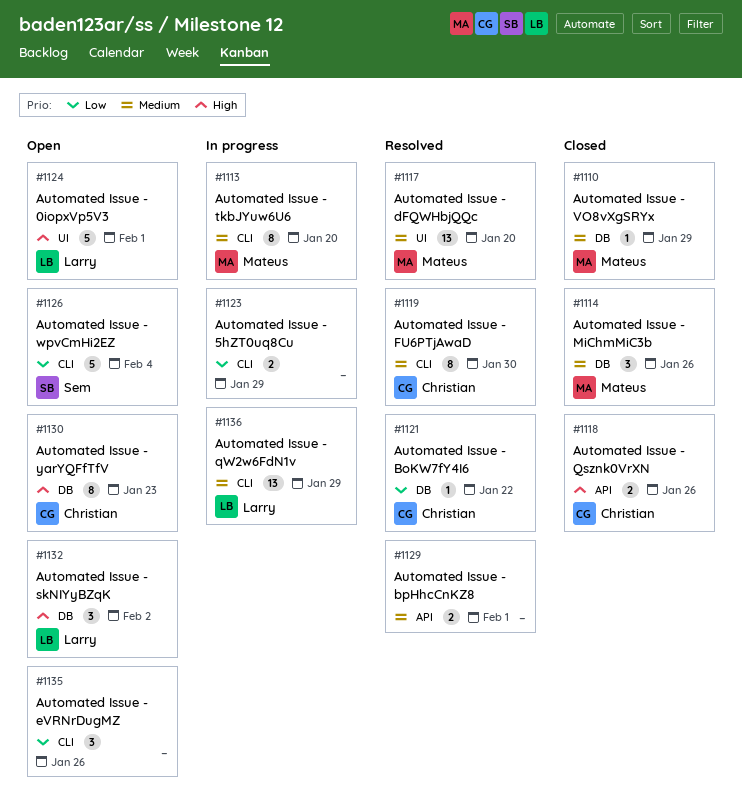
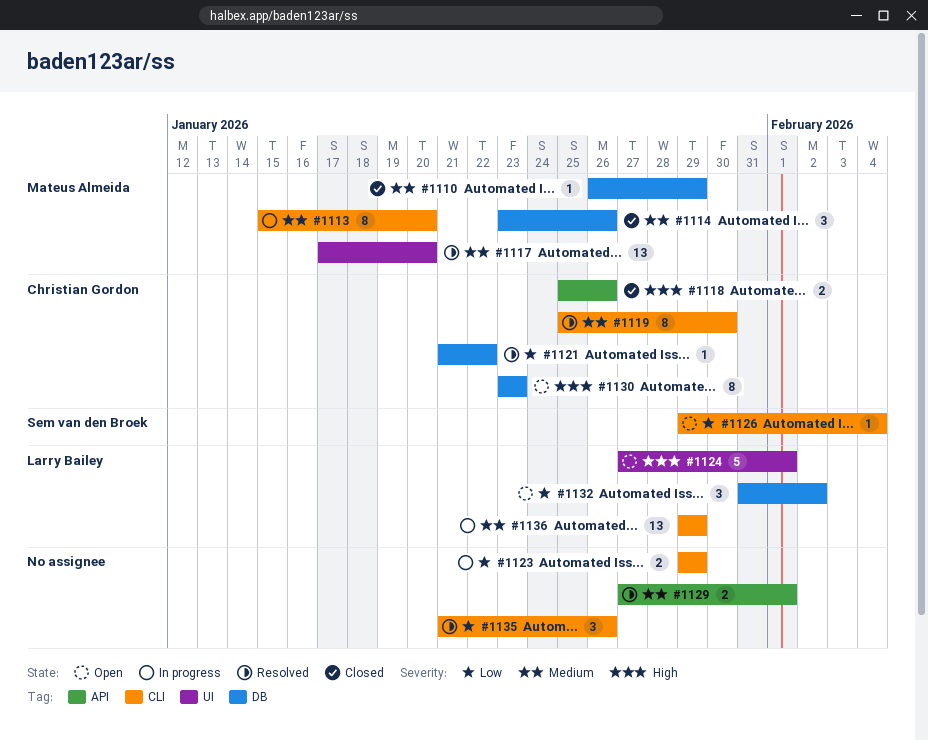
#1126, estimate: 5 -> 1
#1132, priority: High -> Low
#1135, status: Open -> Resolved

